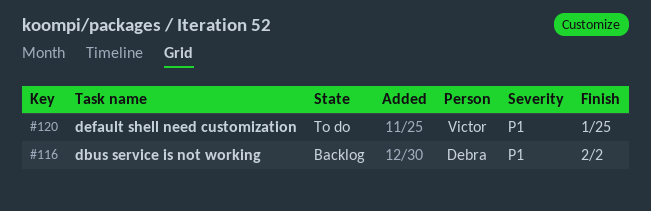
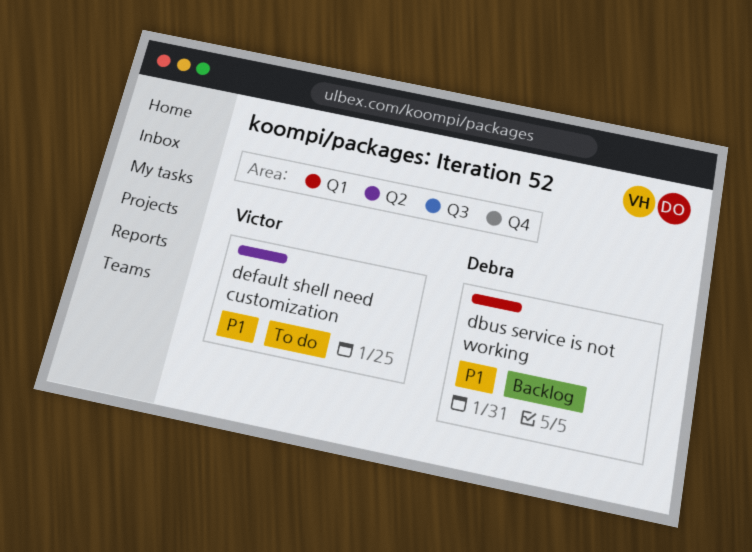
dbus service is not working, due: Feb 2 -> Jan 31

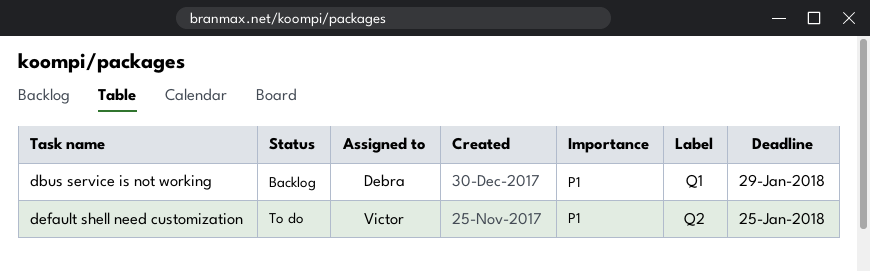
dbus service is not working, due: Jan 31 -> Jan 29

